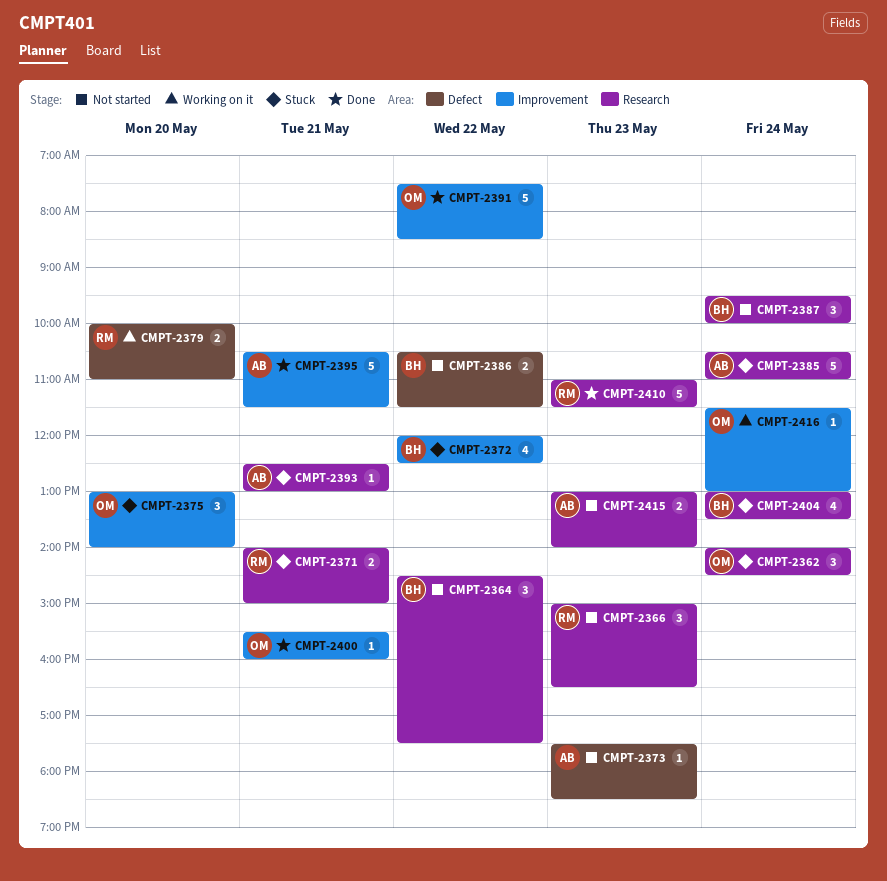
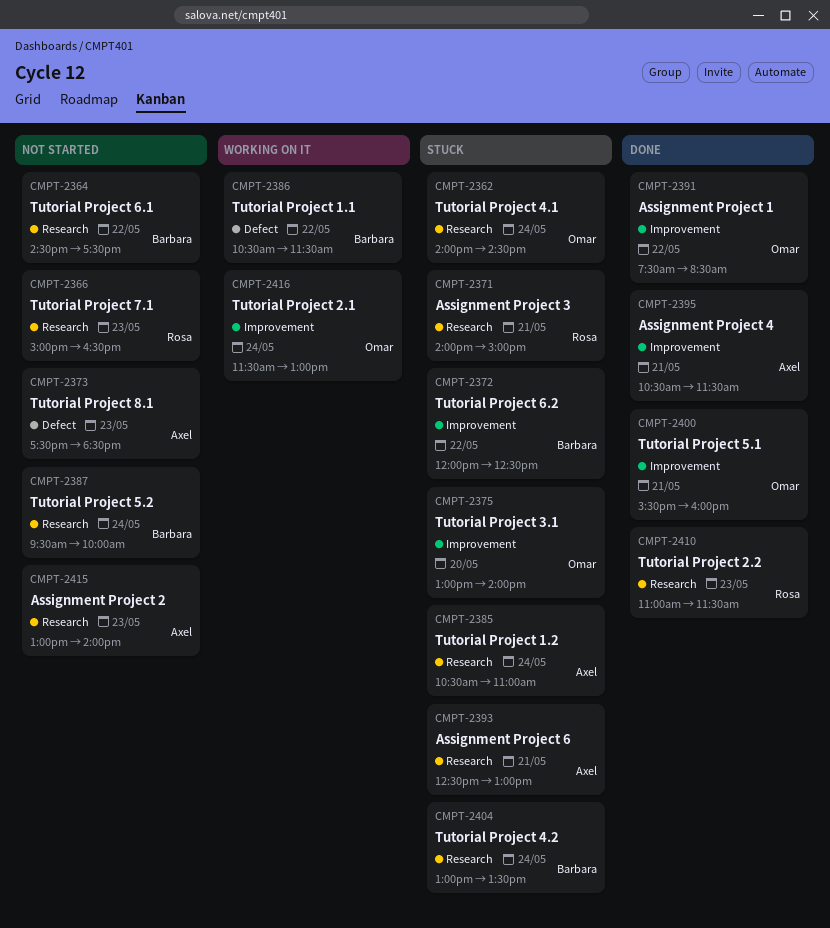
CMPT-2379: present -> none
CMPT-2386, status: Not started -> Working on it

